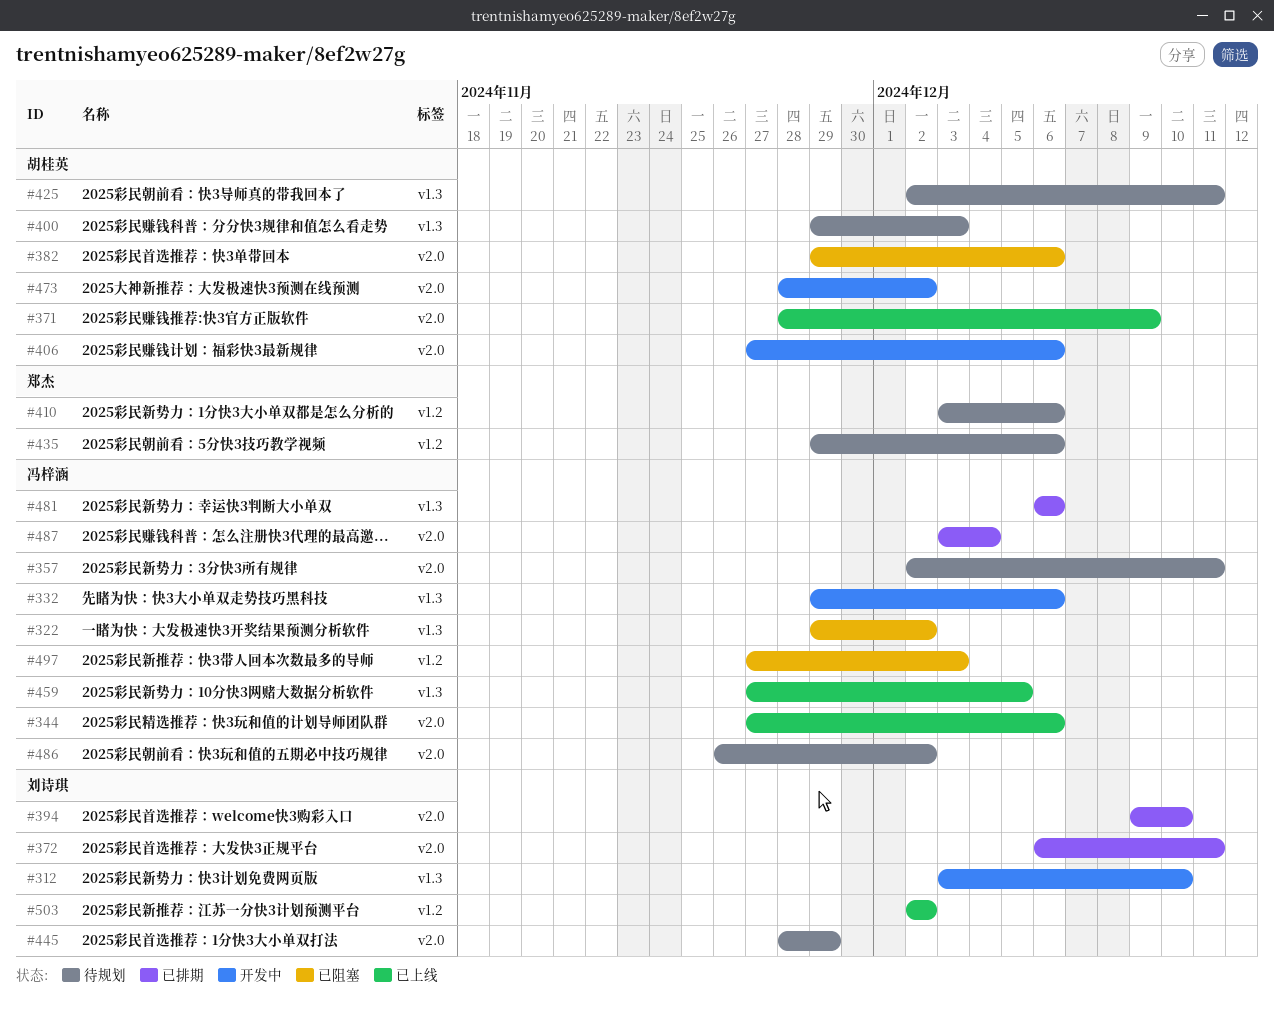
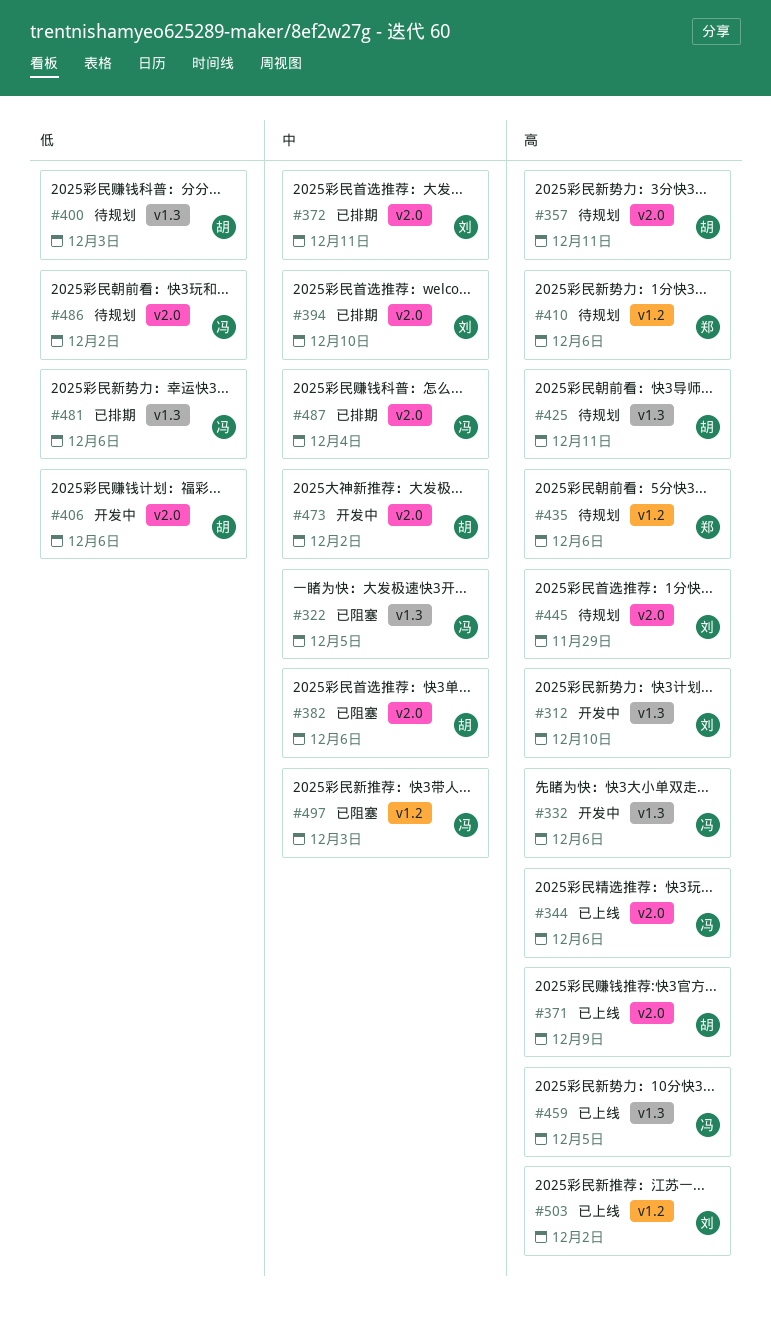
#322, due: Dec 2 -> Dec 5
#357, owner: 冯梓涵 -> 胡桂英

